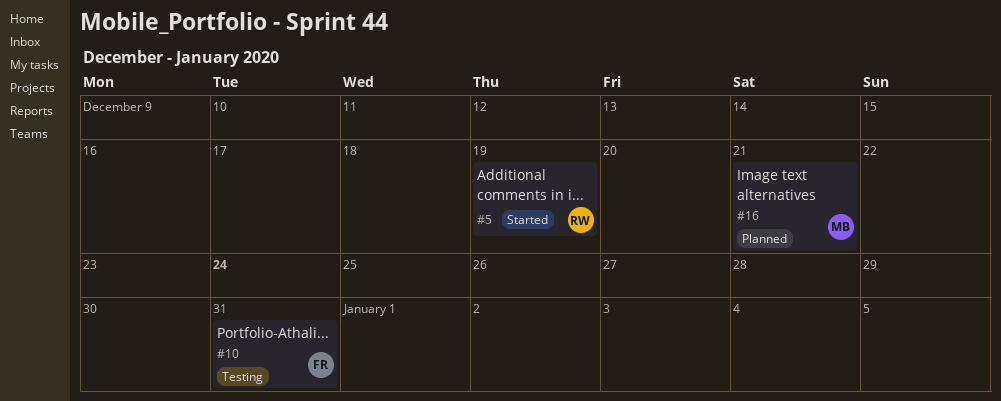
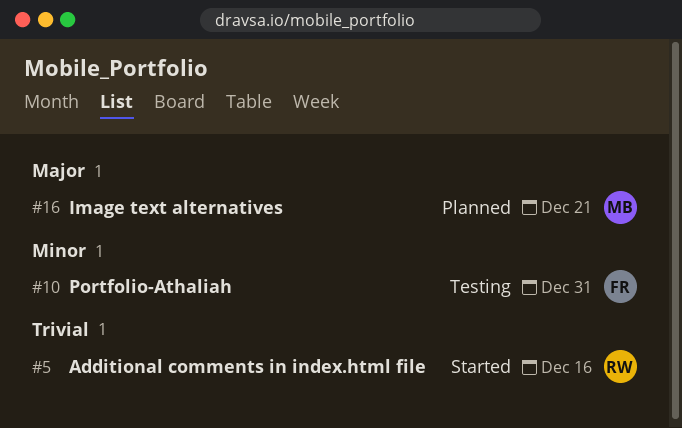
#5, due: Dec 19 -> Dec 16

